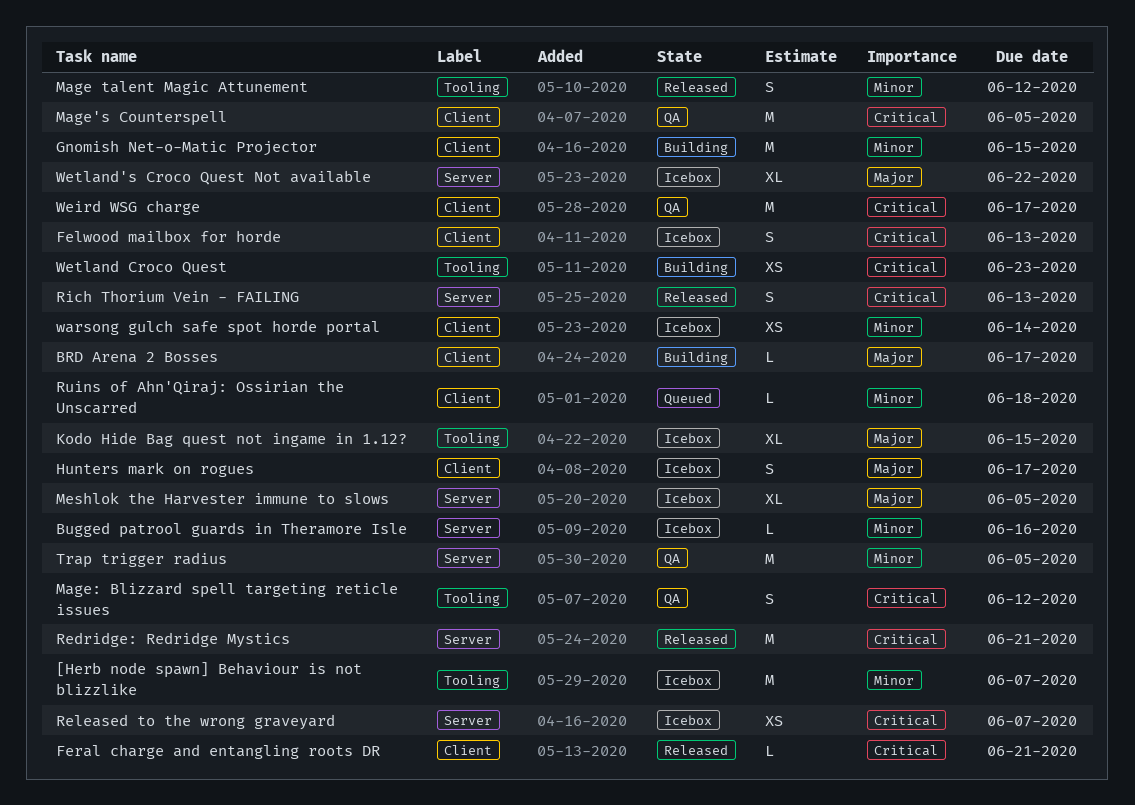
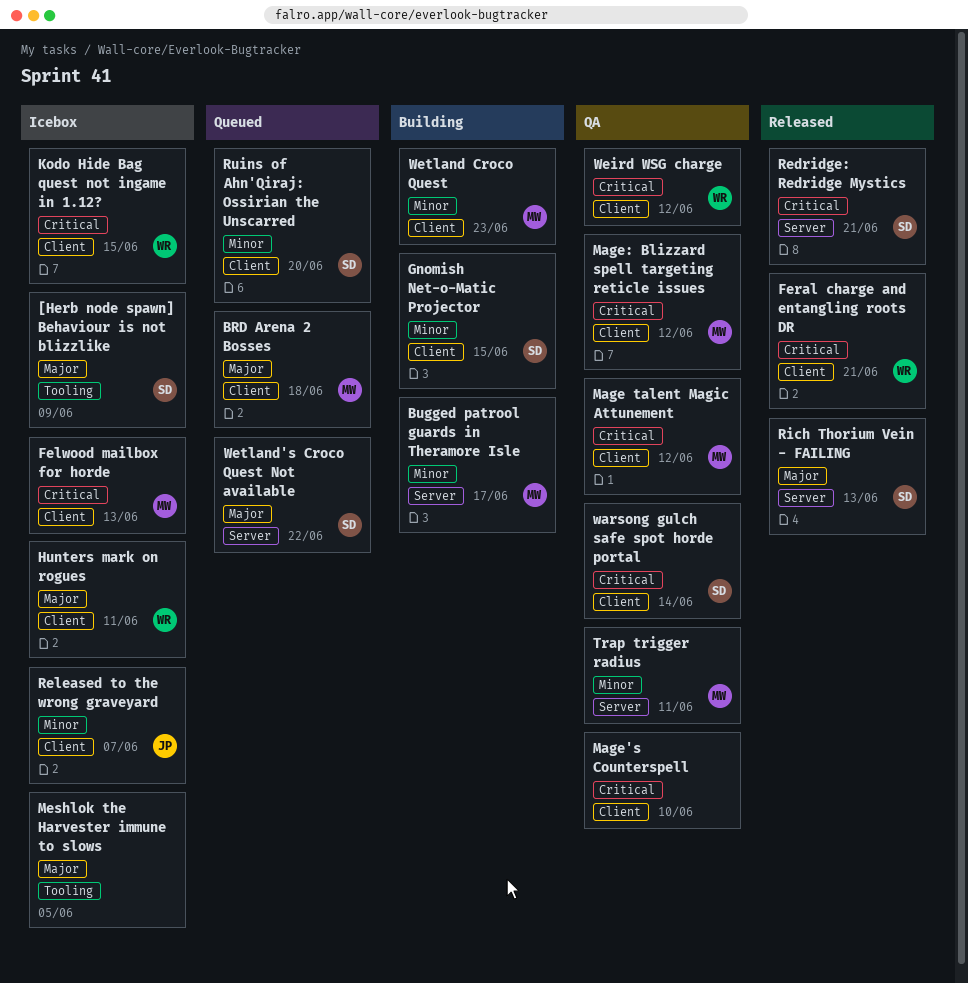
[Herb node spawn] Behaviour is not blizzlike, priority: Minor -> Major
[Herb node spawn] Behaviour is not blizzlike, due: Jun 7 -> Jun 9
BRD Arena 2 Bosses, status: Building -> Queued
BRD Arena 2 Bosses, due: Jun 17 -> Jun 18
Bugged patrool guards in Theramore Isle, status: Icebox -> Building
Bugged patrool guards in Theramore Isle, due: Jun 16 -> Jun 17
Hunters mark on rogues, due: Jun 17 -> Jun 11
Kodo Hide Bag quest not ingame in 1.12?, priority: Major -> Critical
Kodo Hide Bag quest not ingame in 1.12?, label: Tooling -> Client
Mage talent Magic Attunement, status: Released -> QA
Mage talent Magic Attunement, priority: Minor -> Critical
Mage talent Magic Attunement, label: Tooling -> Client
Mage's Counterspell, due: Jun 5 -> Jun 10
Mage: Blizzard spell targeting reticle issues, label: Tooling -> Client
Meshlok the Harvester immune to slows, label: Server -> Tooling
Released to the wrong graveyard, priority: Critical -> Minor
Released to the wrong graveyard, label: Server -> Client
Rich Thorium Vein - FAILING, priority: Critical -> Major
Ruins of Ahn'Qiraj: Ossirian the Unscarred, due: Jun 18 -> Jun 20
Trap trigger radius, due: Jun 5 -> Jun 11
warsong gulch safe spot horde portal, status: Icebox -> QA
warsong gulch safe spot horde portal, priority: Minor -> Critical
Weird WSG charge, due: Jun 17 -> Jun 12
Wetland Croco Quest, priority: Critical -> Minor
Wetland Croco Quest, label: Tooling -> Client
Wetland's Croco Quest Not available, status: Icebox -> Queued

